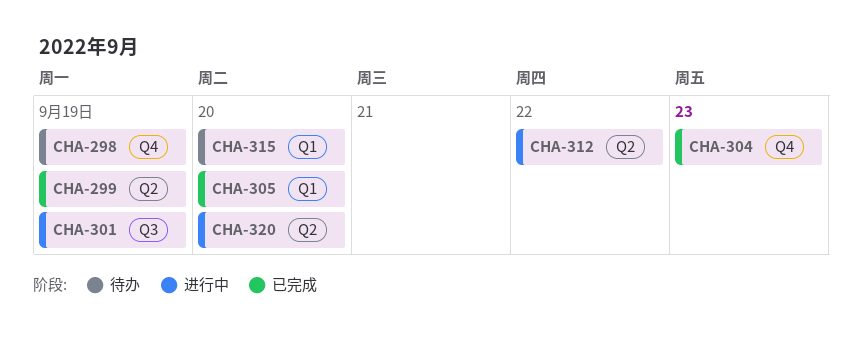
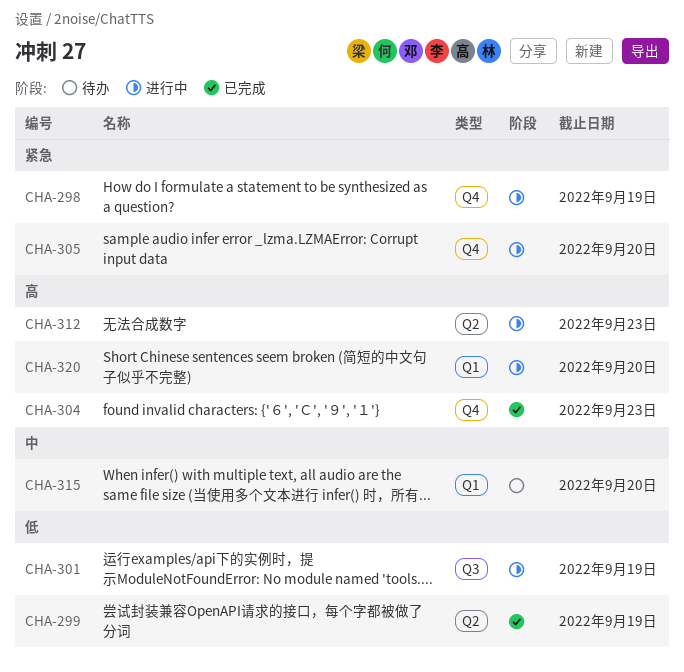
CHA-298, status: 待办 -> 进行中
CHA-305, status: 已完成 -> 进行中
CHA-305, label: Q1 -> Q4
CHA-312, due: Sep 22 -> Sep 23
CHA-320, label: Q2 -> Q1

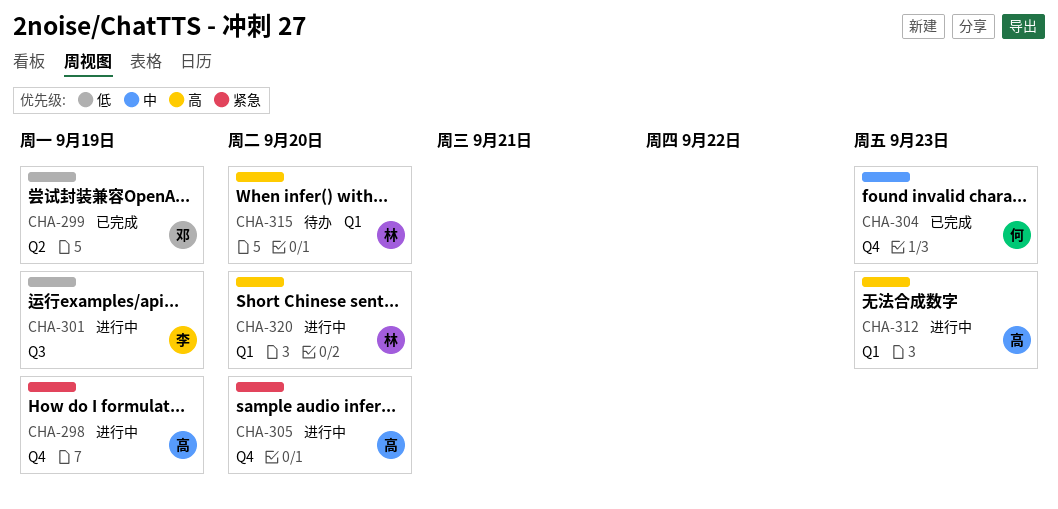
CHA-304, priority: 高 -> 中
CHA-312, label: Q2 -> Q1
CHA-315, priority: 中 -> 高

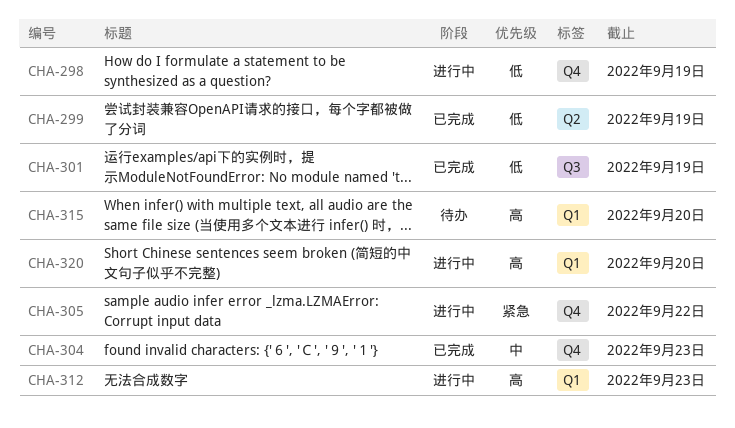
CHA-298, priority: 紧急 -> 低
CHA-301, status: 进行中 -> 已完成
CHA-305, due: Sep 20 -> Sep 22

